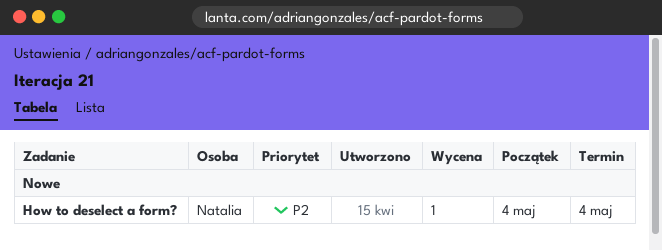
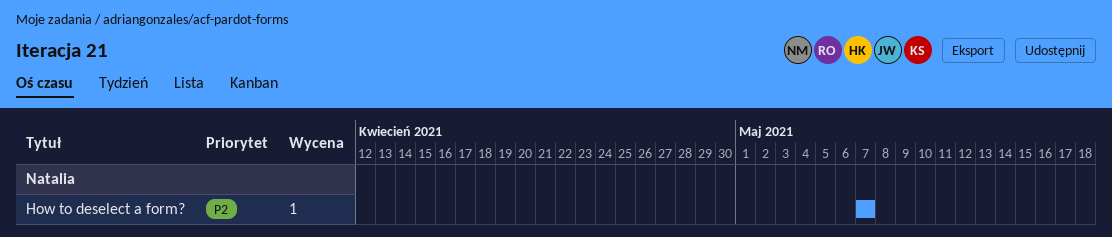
How to deselect a form?, start: May 4 -> May 7
How to deselect a form?, due: May 4 -> May 7

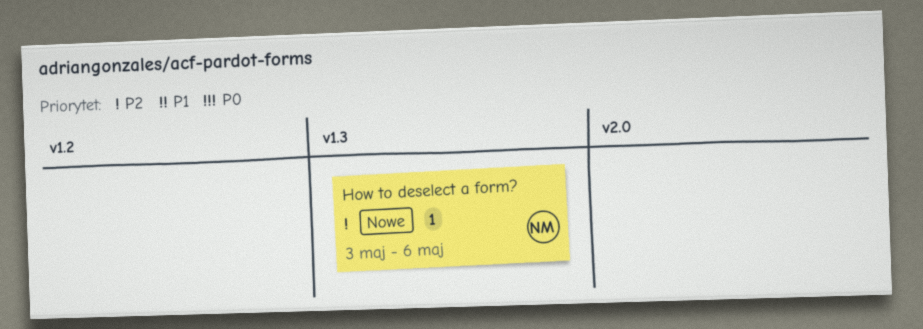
How to deselect a form?, start: May 7 -> May 3
How to deselect a form?, due: May 7 -> May 6

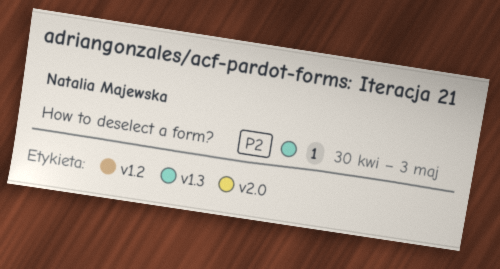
How to deselect a form?, start: May 3 -> Apr 30
How to deselect a form?, due: May 6 -> May 3

